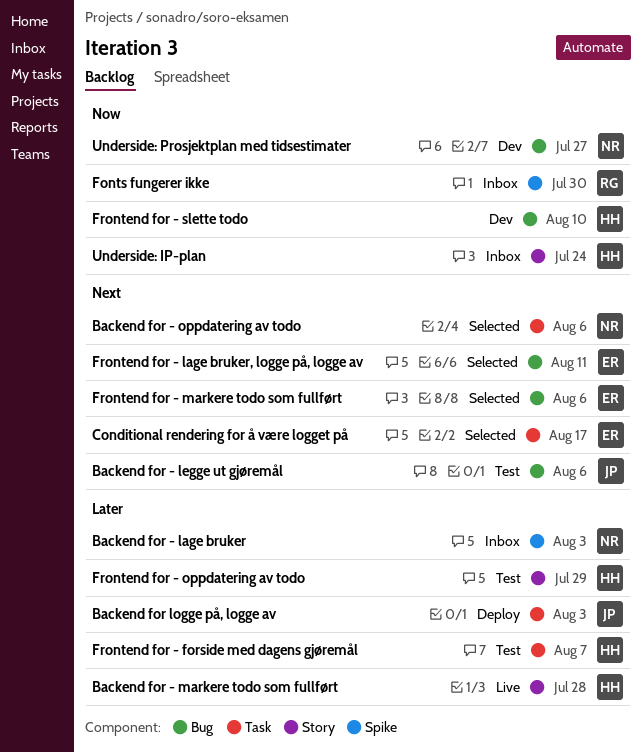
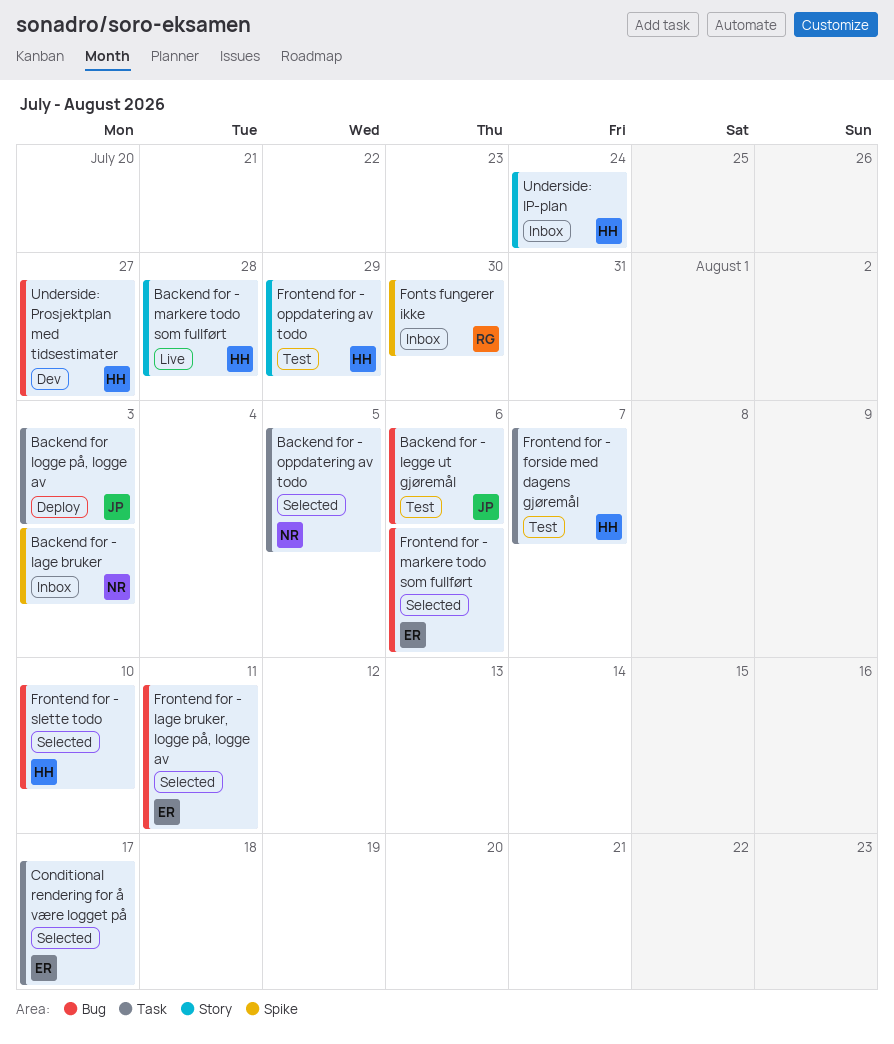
Backend for - oppdatering av todo, due: Aug 6 -> Aug 5
Frontend for - slette todo, status: Dev -> Selected
Underside: Prosjektplan med tidsestimater, owner: NR -> HH

